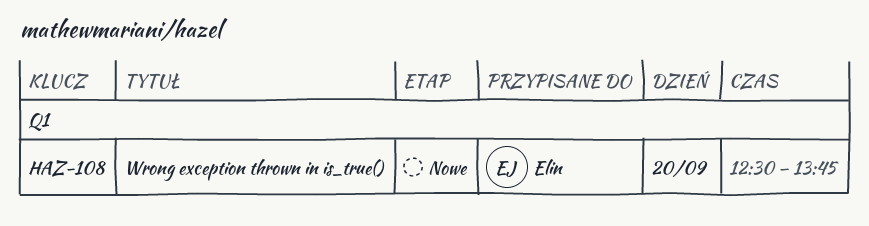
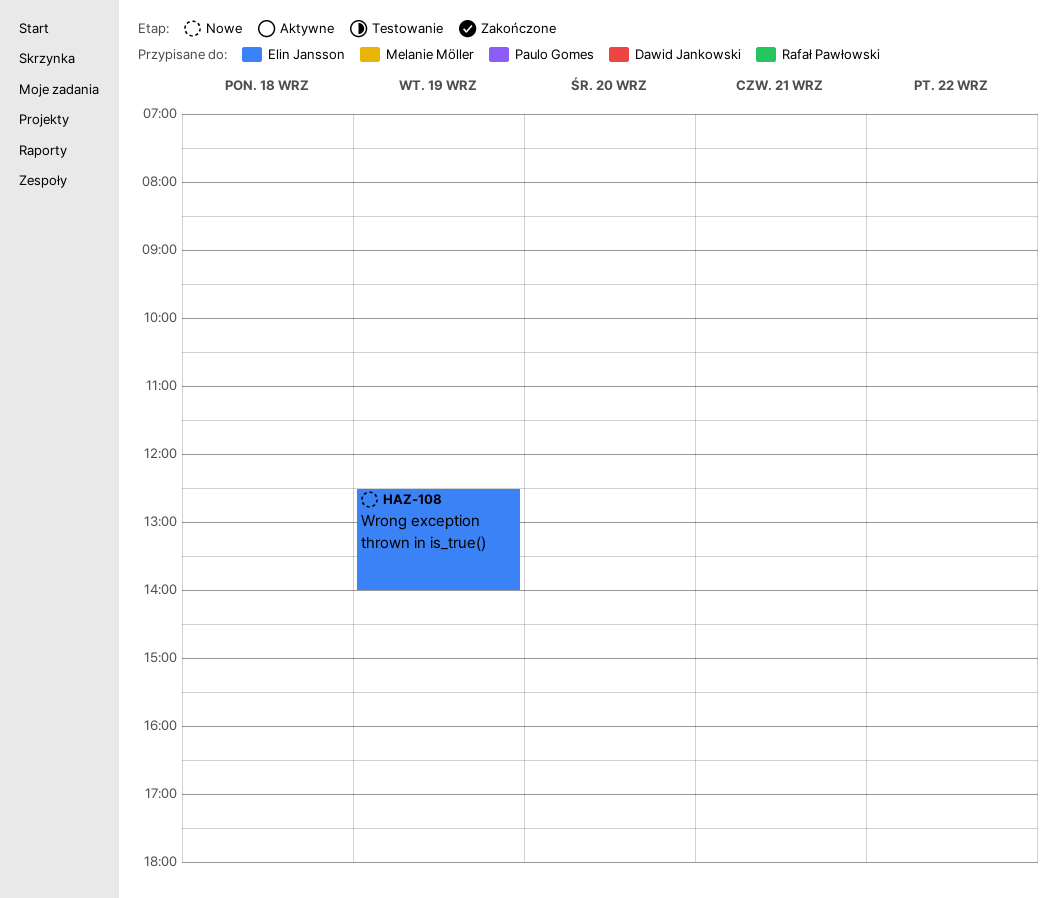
HAZ-108, day: Sep 20 -> Sep 19
HAZ-108, ends: 13:45 -> 14:00

